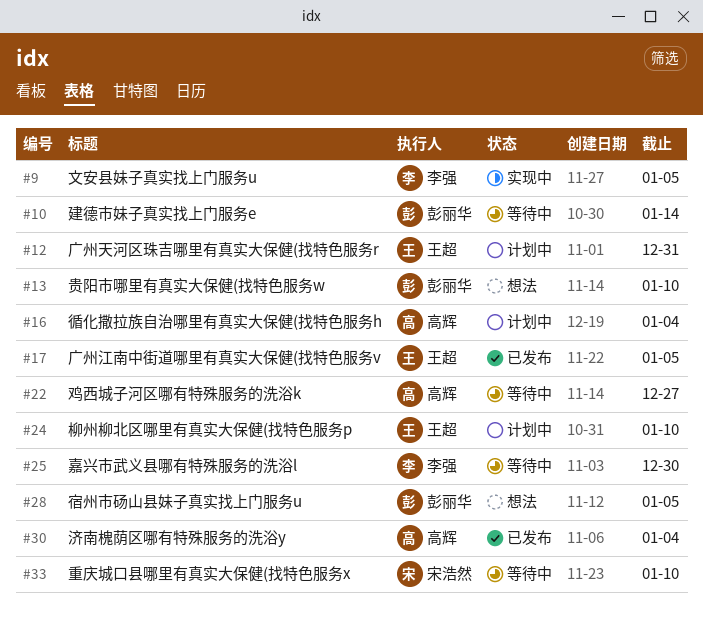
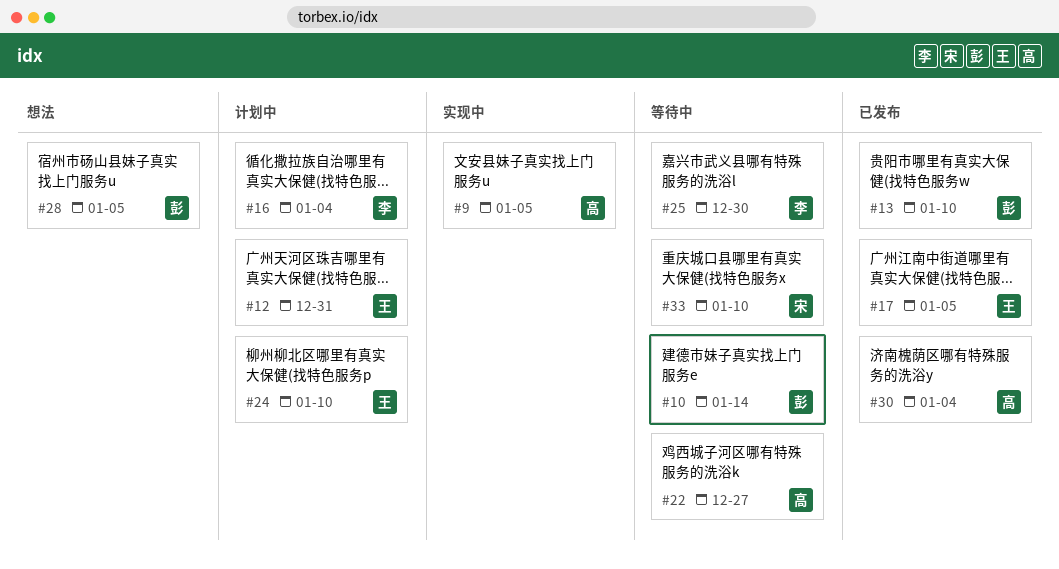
#9, owner: 李强 -> 高辉
#13, status: 想法 -> 已发布
#16, owner: 高辉 -> 李强

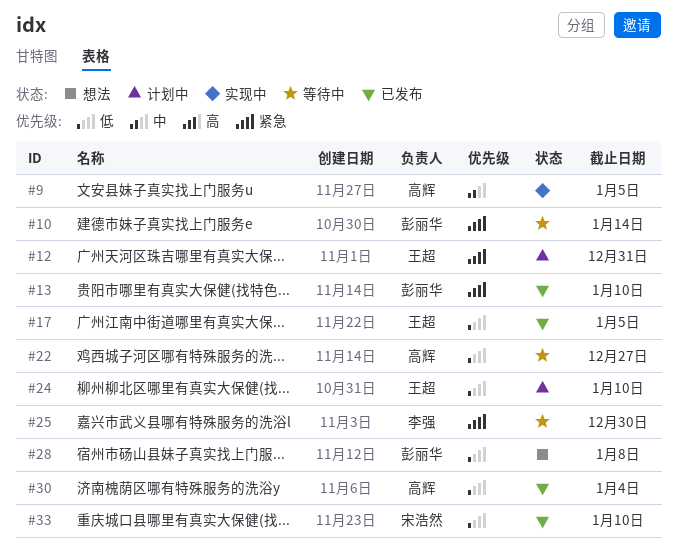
#16: present -> none
#28, due: Jan 5 -> Jan 8
#33, status: 等待中 -> 已发布

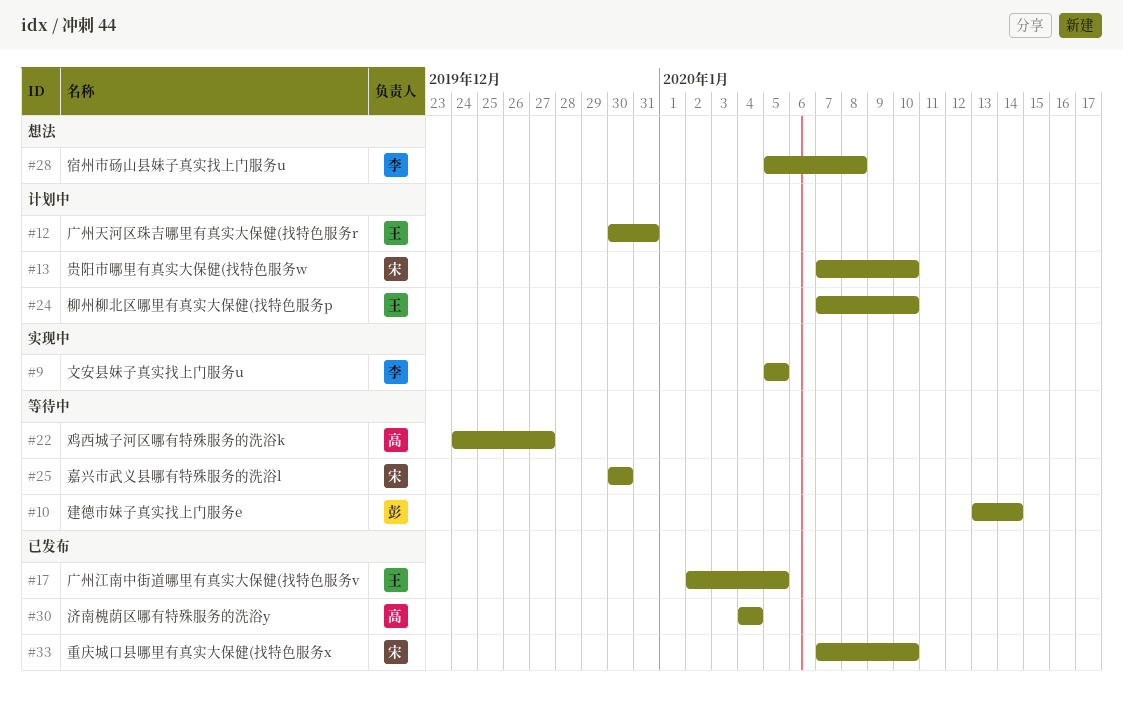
#9, owner: 高辉 -> 李强
#13, status: 已发布 -> 计划中
#13, owner: 彭丽华 -> 宋浩然
#25, owner: 李强 -> 宋浩然
#28, owner: 彭丽华 -> 李强

